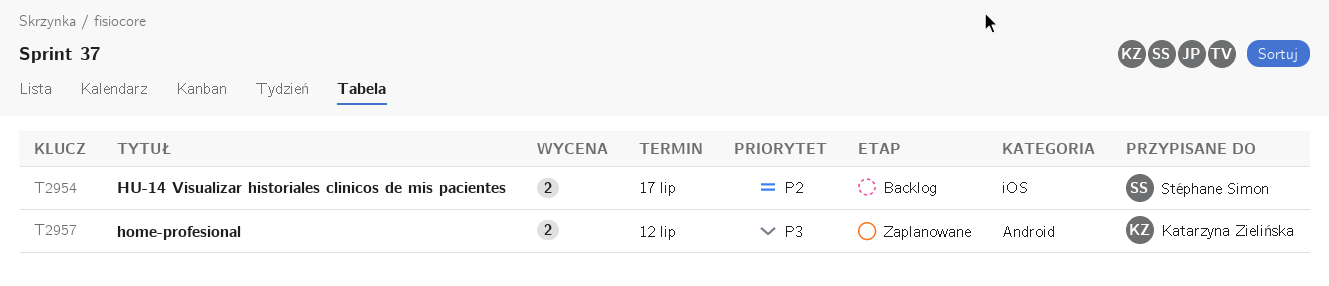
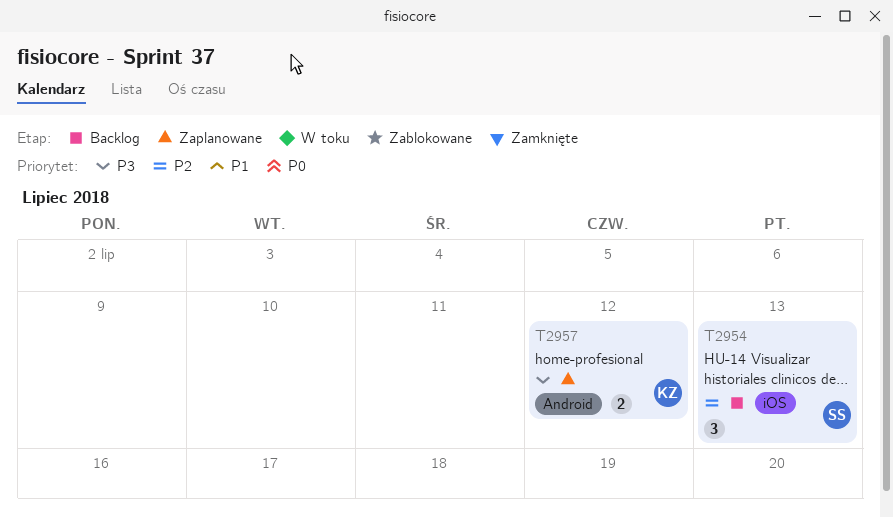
T2954, estimate: 2 -> 3
T2954, due: Jul 17 -> Jul 13

